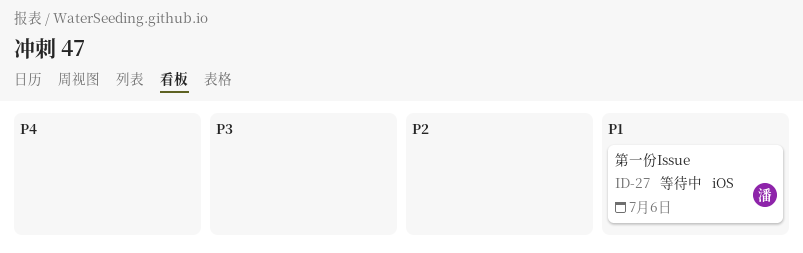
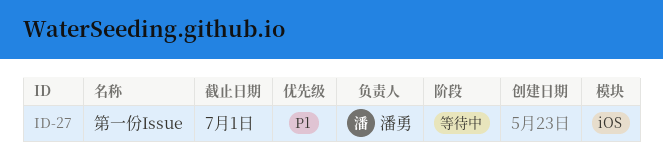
ID-27, due: Jul 6 -> Jul 1

